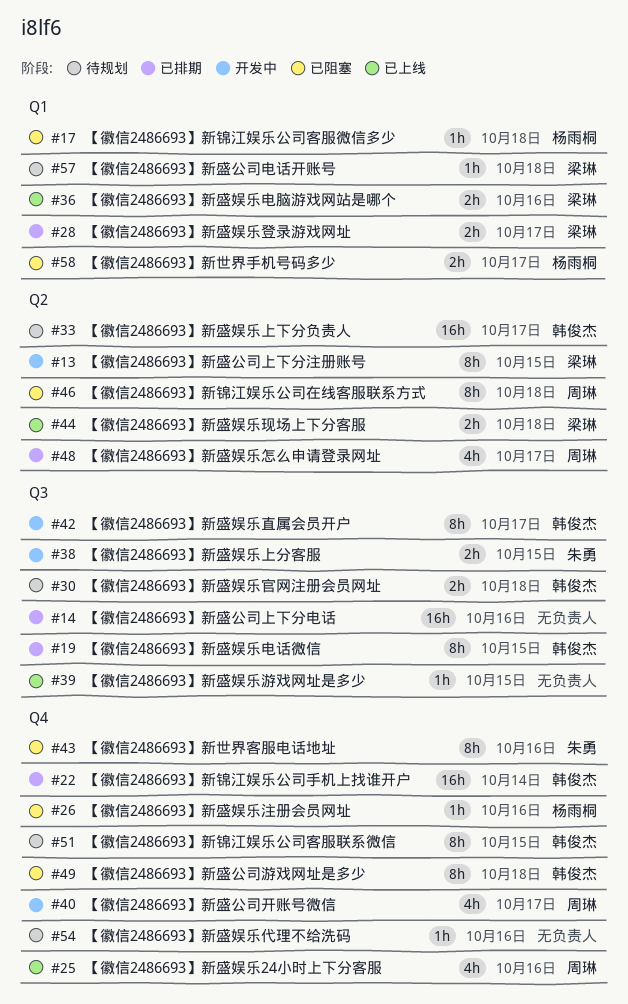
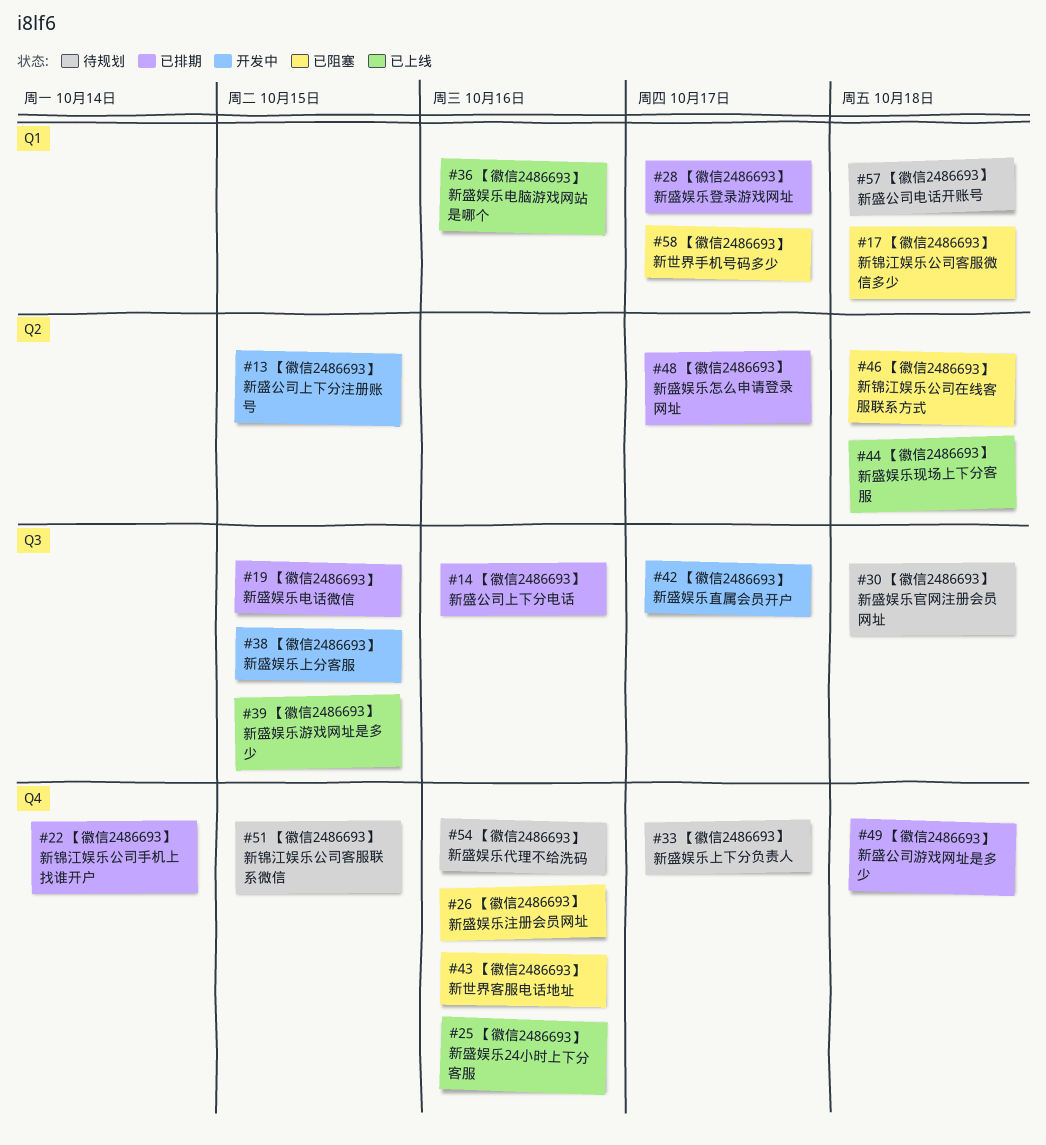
#33, label: Q2 -> Q4
#40: present -> none
#49, status: 已阻塞 -> 已排期

